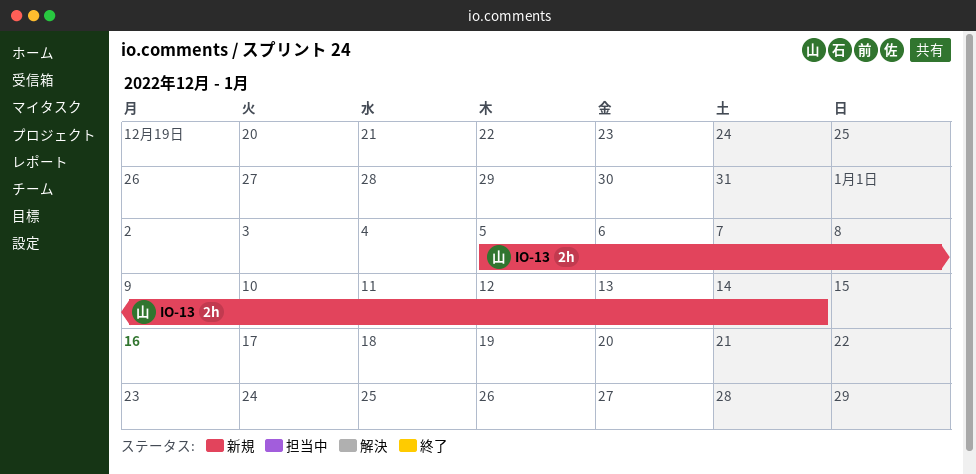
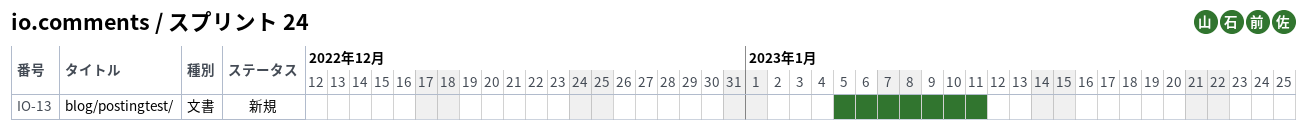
IO-13, due: Jan 14 -> Jan 11

